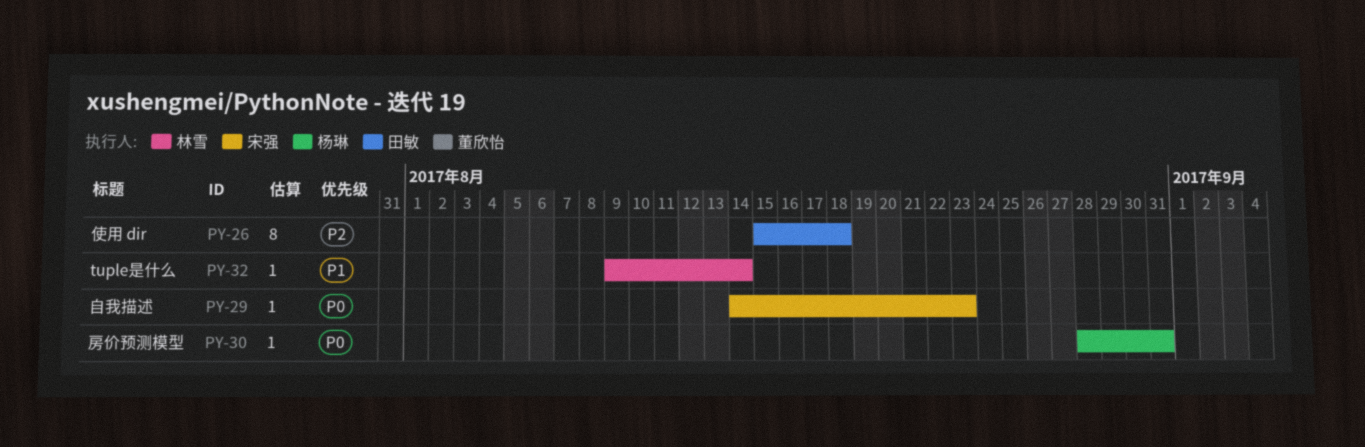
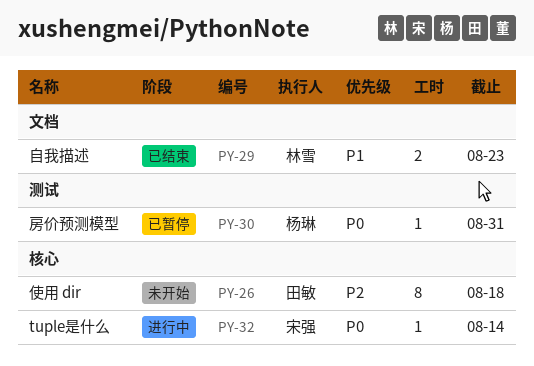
PY-29, owner: 宋强 -> 林雪
PY-29, priority: P0 -> P1
PY-29, estimate: 1 -> 2
PY-32, owner: 林雪 -> 宋强
PY-32, priority: P1 -> P0

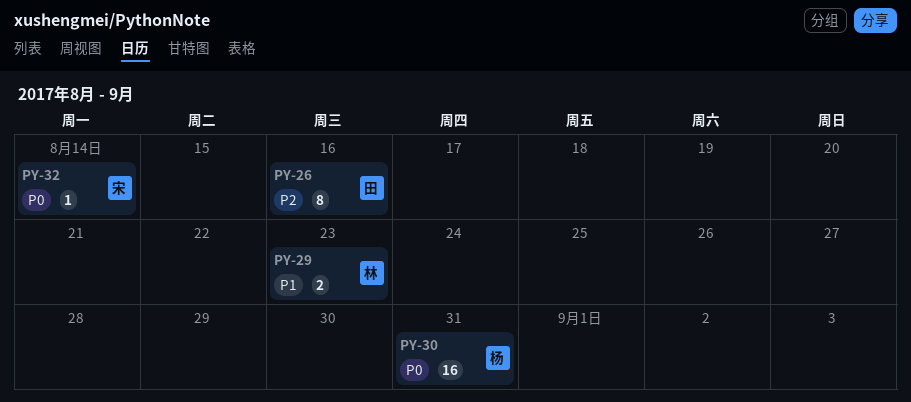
PY-26, due: Aug 18 -> Aug 16
PY-30, estimate: 1 -> 16

